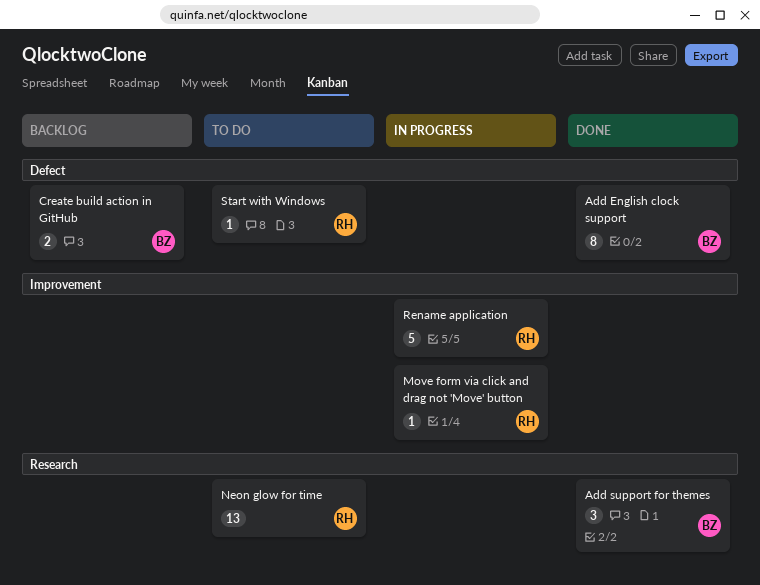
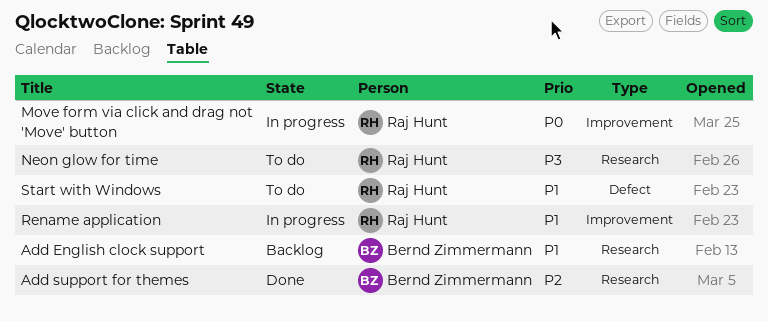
Add English clock support, status: Done -> Backlog
Add English clock support, label: Defect -> Research
Create build action in GitHub: present -> none

